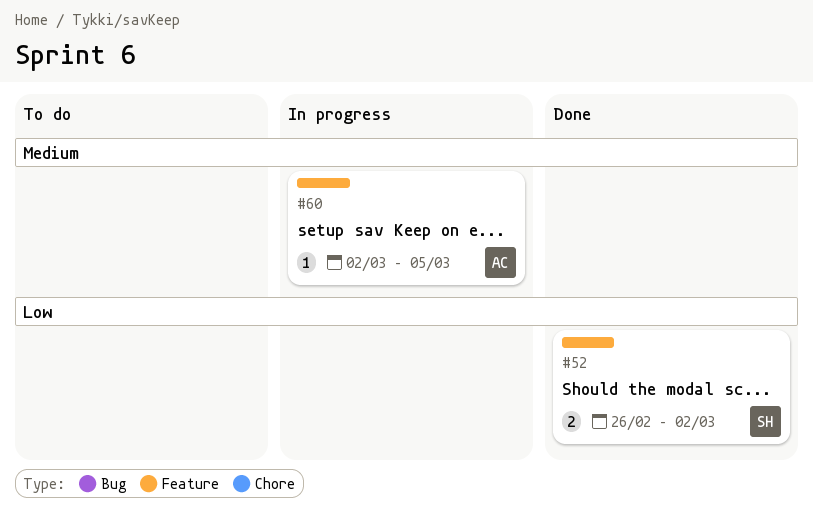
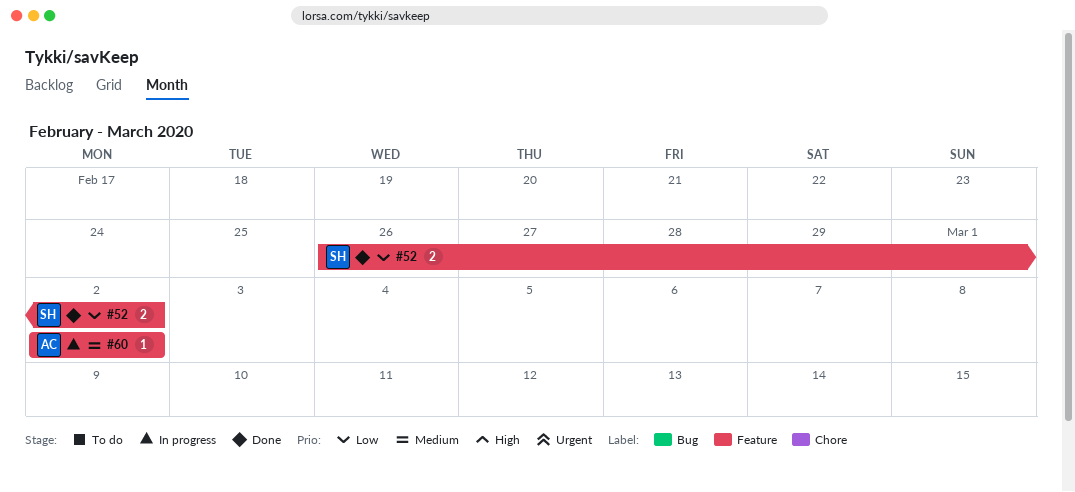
#60, due: Mar 5 -> Mar 2

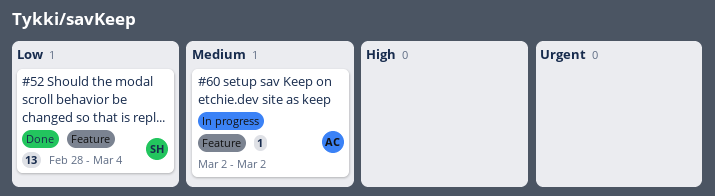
#52, estimate: 2 -> 13
#52, start: Feb 26 -> Feb 28
#52, due: Mar 2 -> Mar 4

